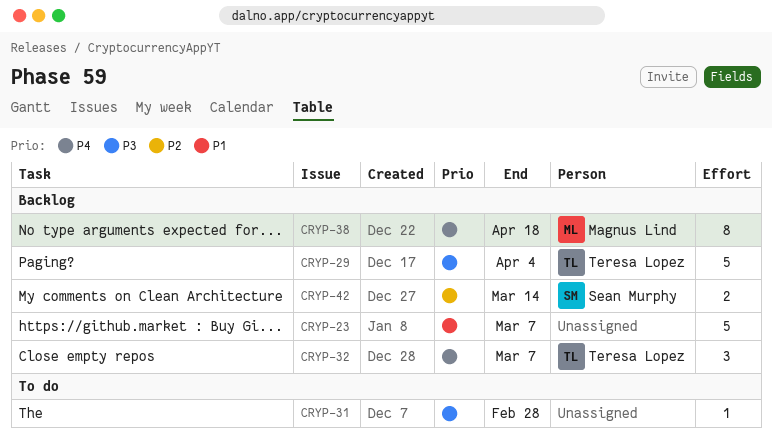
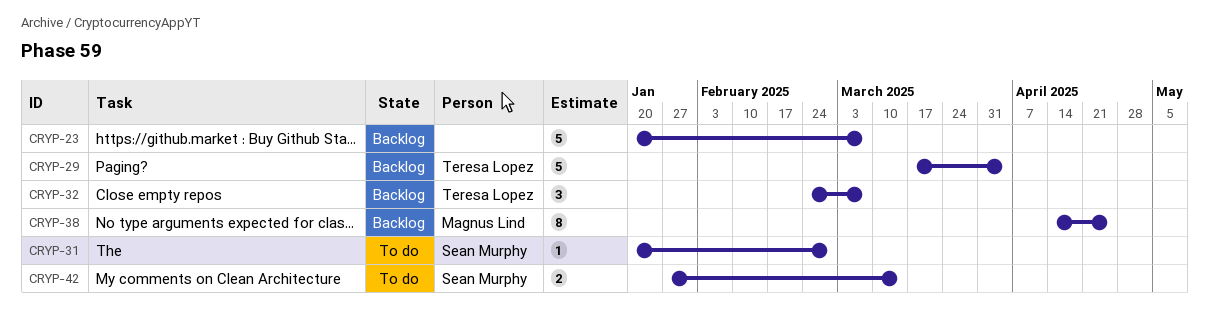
CRYP-31, owner: none -> Sean Murphy
CRYP-38, due: Apr 18 -> Apr 25
CRYP-42, status: Backlog -> To do

